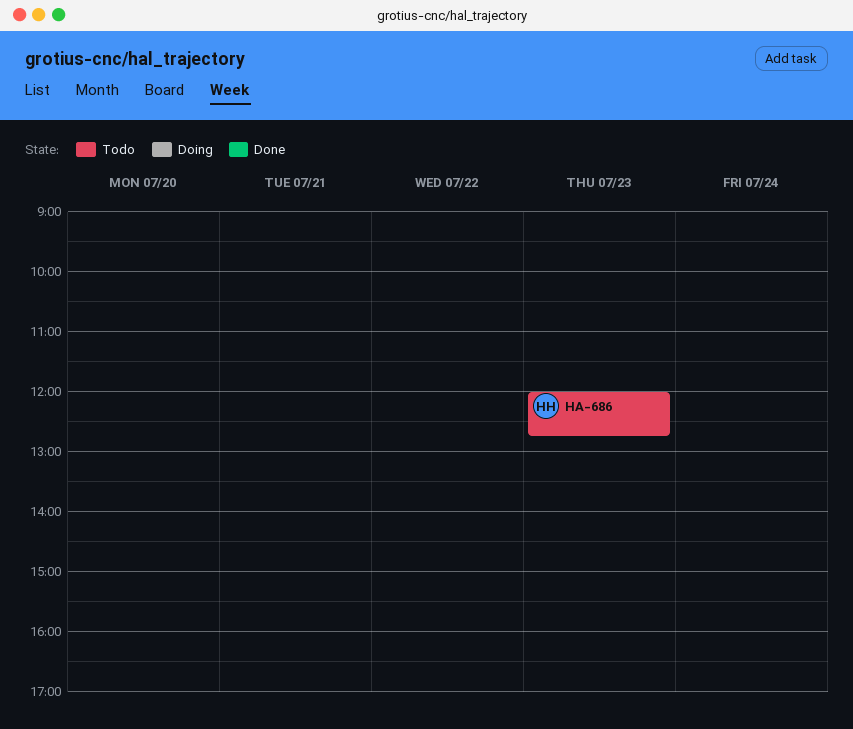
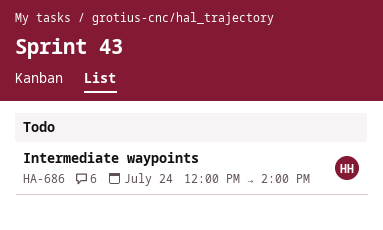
HA-686, day: Jul 23 -> Jul 24
HA-686, ends: 12:45 -> 14:00

